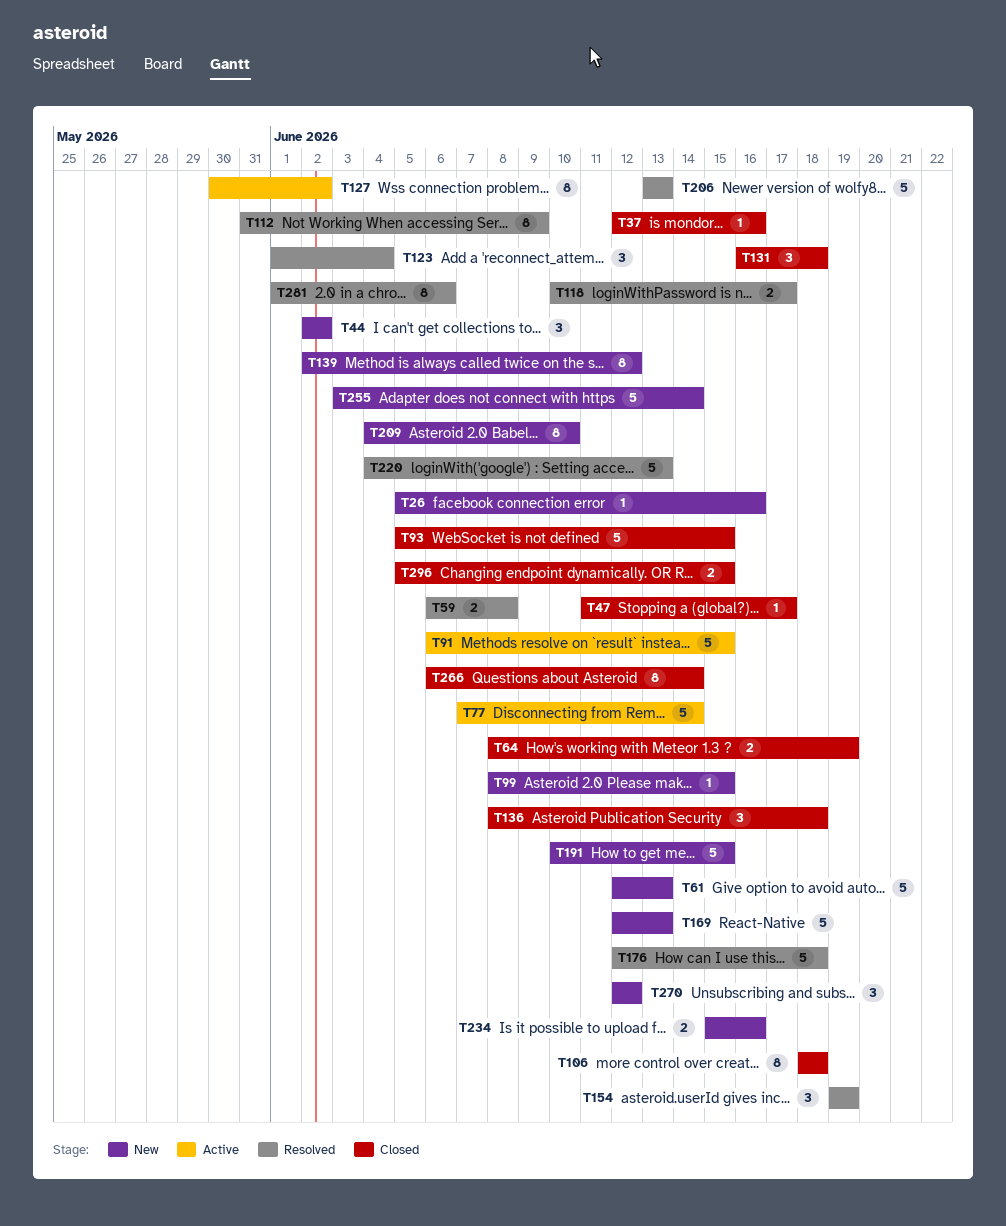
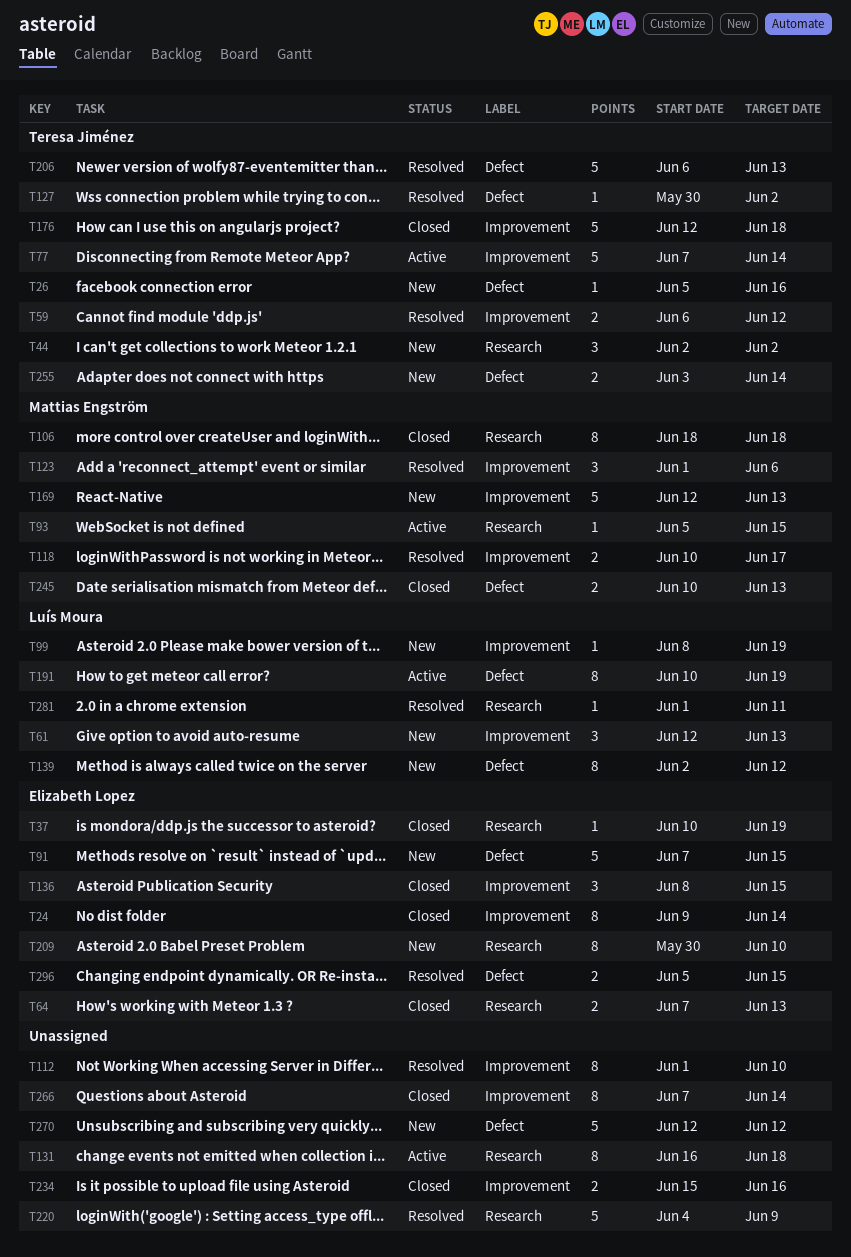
T24: none -> present
T37, start: Jun 12 -> Jun 10
T37, due: Jun 16 -> Jun 19
T47: present -> none
T59, due: Jun 8 -> Jun 12
T61, estimate: 5 -> 3
T64, start: Jun 8 -> Jun 7
T64, due: Jun 19 -> Jun 13
T91, status: Active -> New
T91, start: Jun 6 -> Jun 7
T93, status: Closed -> Active
T93, estimate: 5 -> 1
T99, due: Jun 15 -> Jun 19
T112, start: May 31 -> Jun 1
T112, due: Jun 9 -> Jun 10
T123, due: Jun 4 -> Jun 6
T127, status: Active -> Resolved
T127, estimate: 8 -> 1
T131, status: Closed -> Active
T131, estimate: 3 -> 8
T136, due: Jun 18 -> Jun 15
T154: present -> none
T176, status: Resolved -> Closed
T191, status: New -> Active
T191, estimate: 5 -> 8
T191, due: Jun 15 -> Jun 19
T206, start: Jun 13 -> Jun 6
T209, start: Jun 4 -> May 30
T220, due: Jun 13 -> Jun 9
T234, status: New -> Closed
T245: none -> present
T255, estimate: 5 -> 2
T266, start: Jun 6 -> Jun 7
T270, estimate: 3 -> 5
T281, estimate: 8 -> 1
T281, due: Jun 6 -> Jun 11
T296, status: Closed -> Resolved

